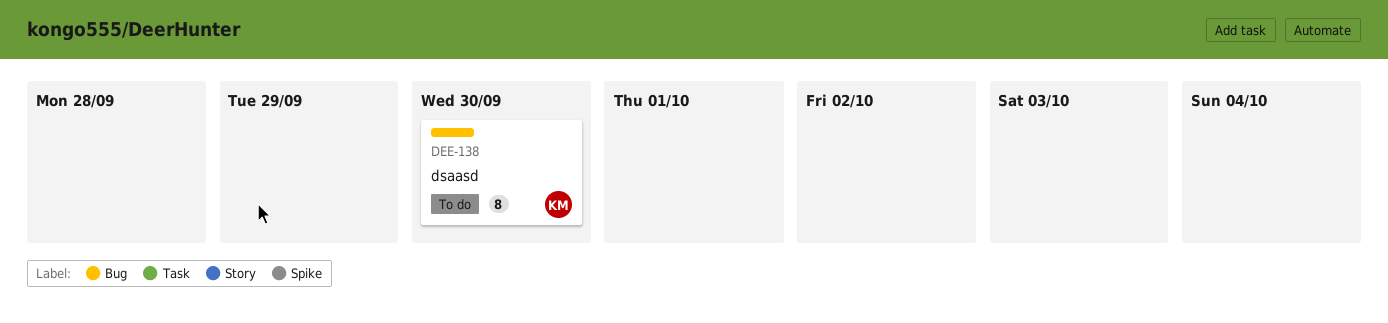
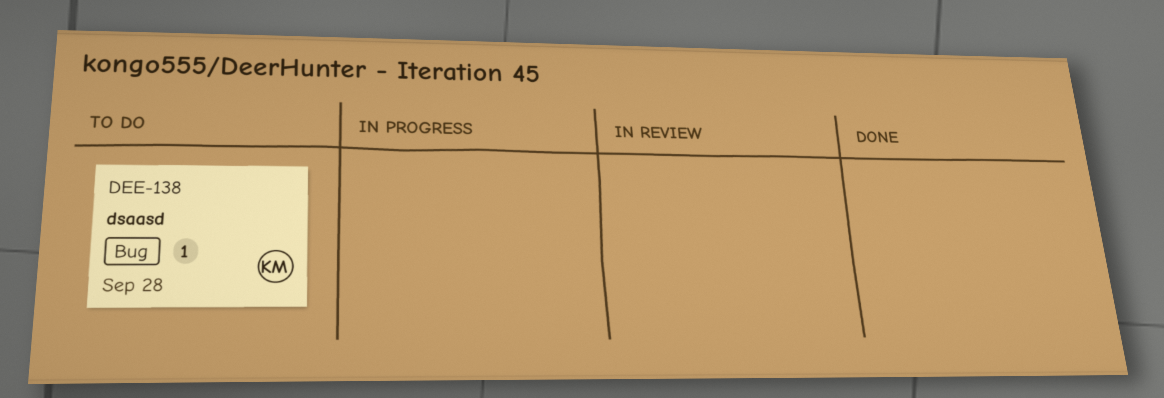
DEE-138, estimate: 8 -> 1
DEE-138, due: Sep 30 -> Sep 28

